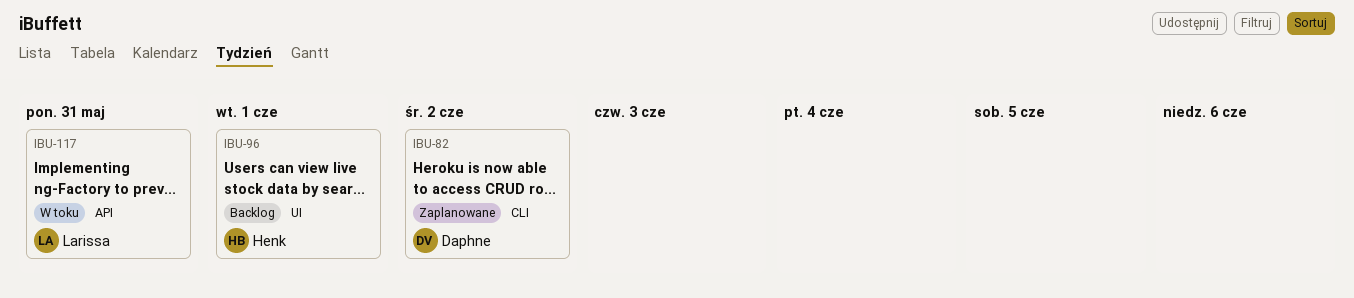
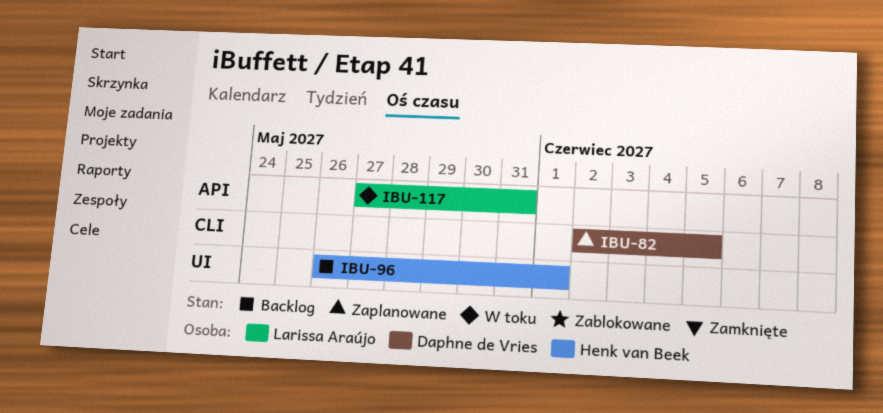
IBU-82, due: Jun 2 -> Jun 5

